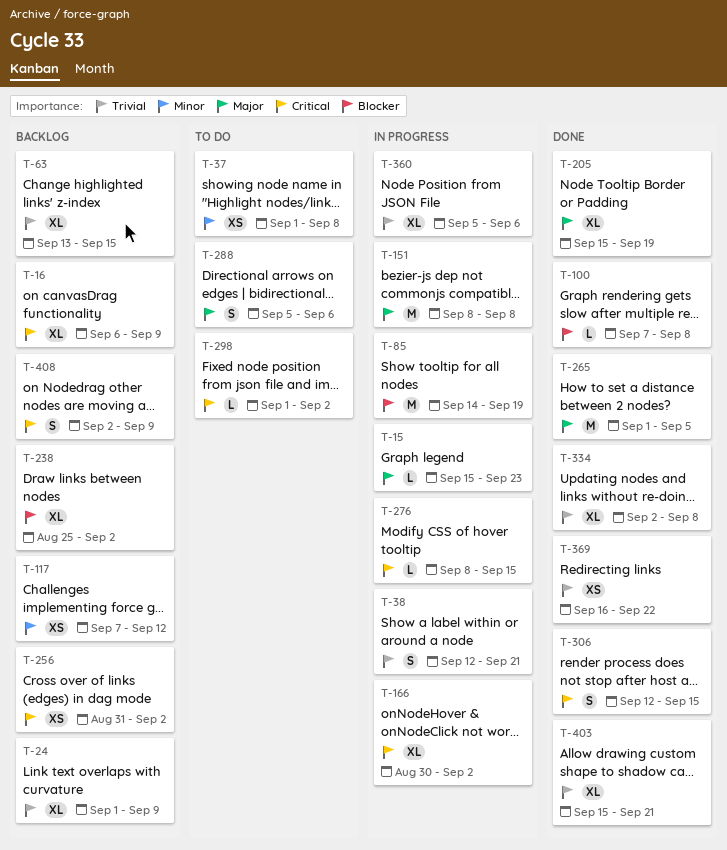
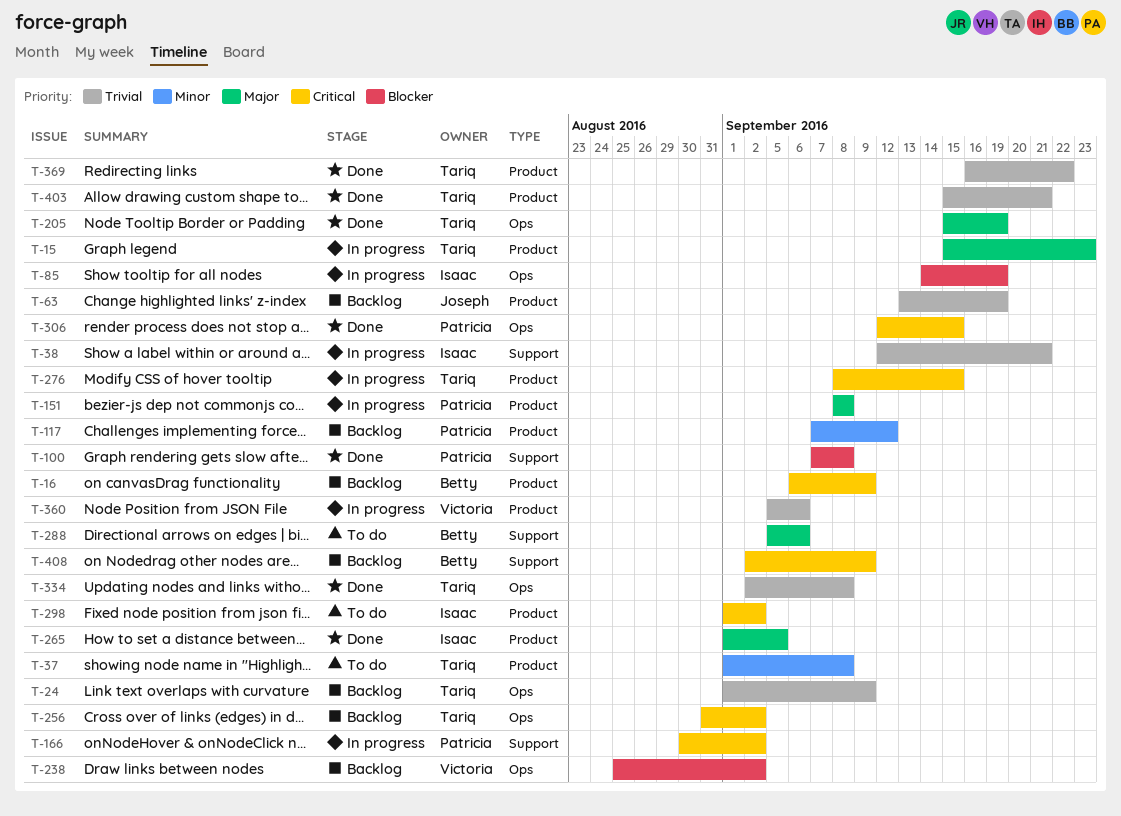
T-63, due: Sep 15 -> Sep 19

